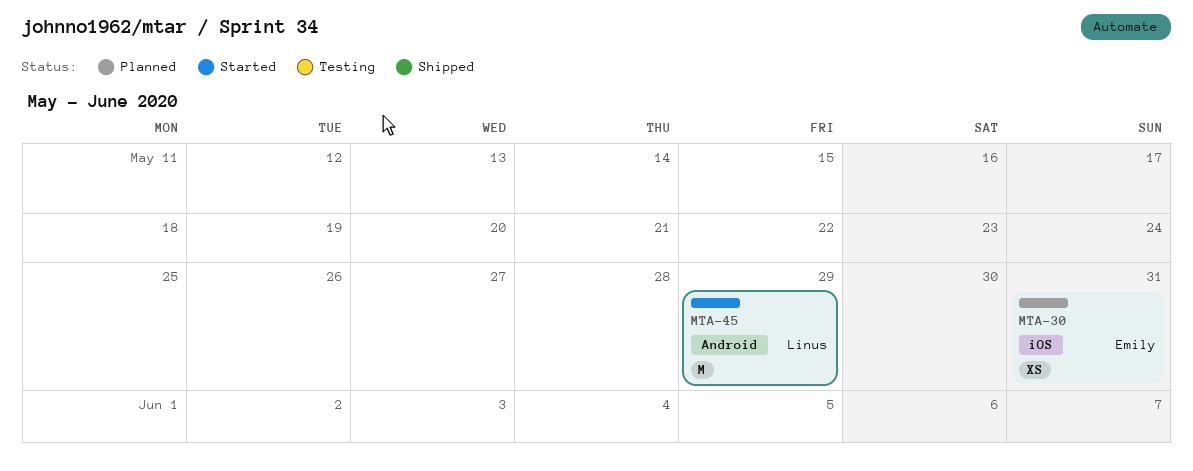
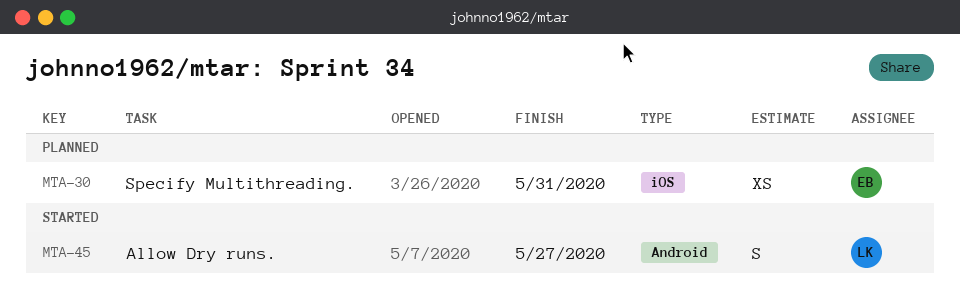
MTA-45, estimate: M -> S
MTA-45, due: May 29 -> May 27

